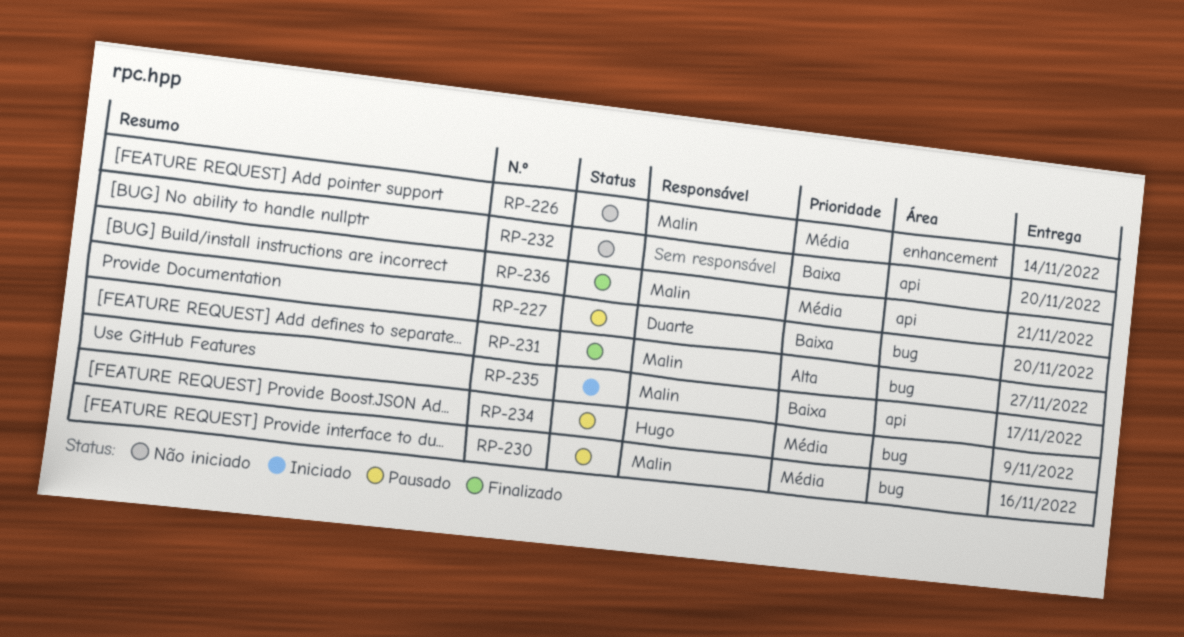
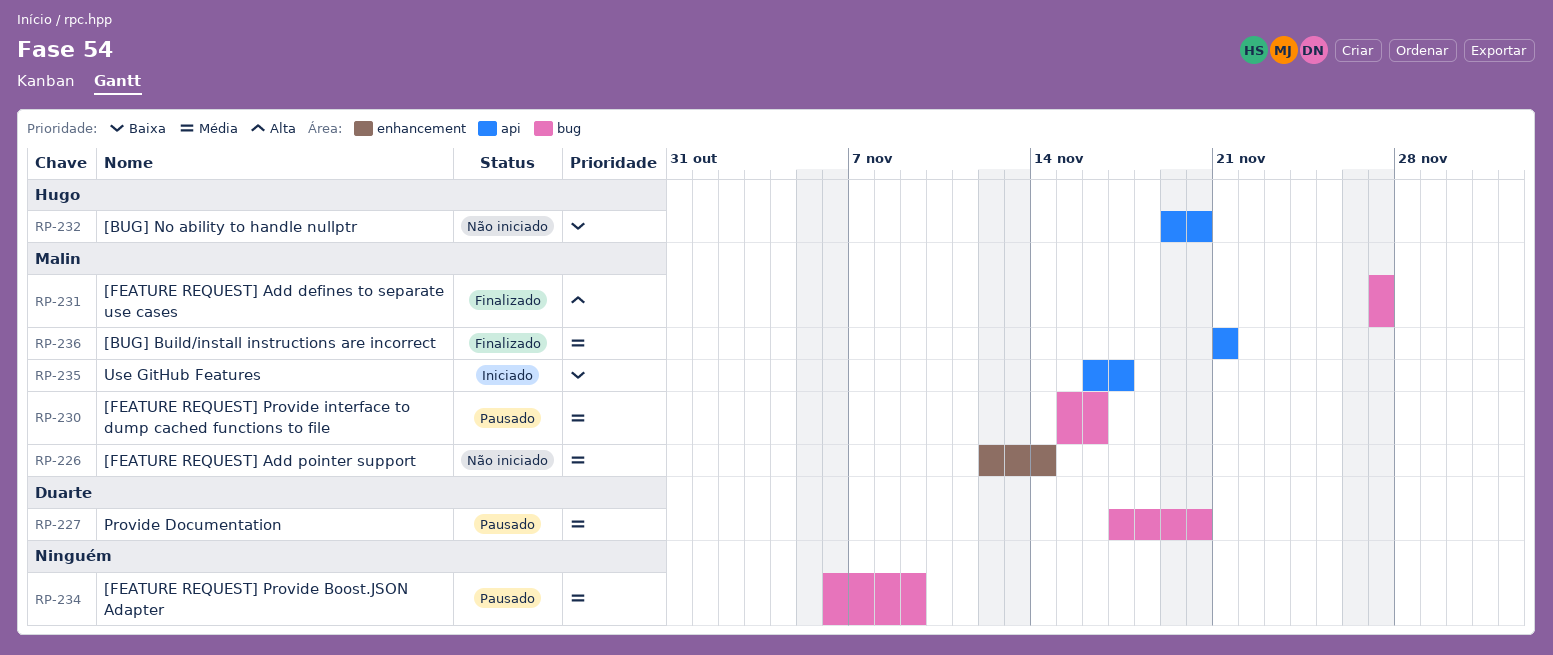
RP-227, priority: Baixa -> Média
RP-232, owner: none -> Hugo
RP-234, owner: Hugo -> none

